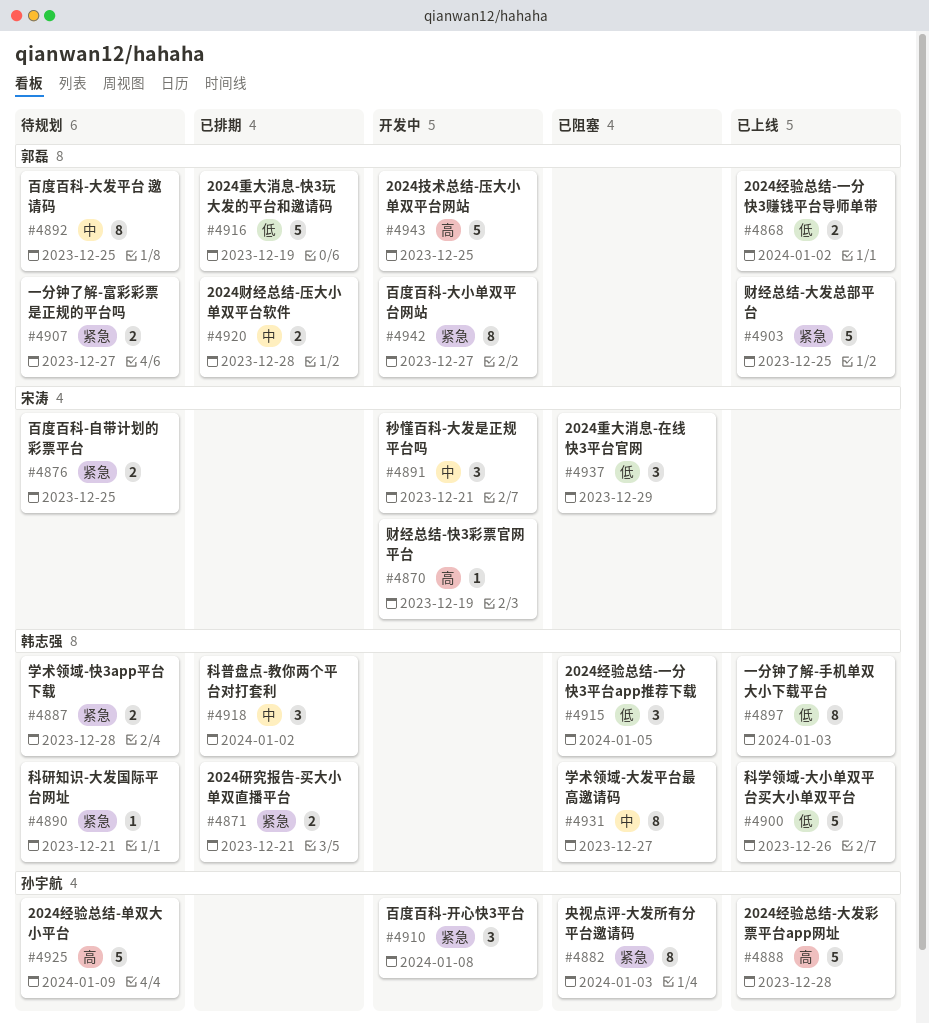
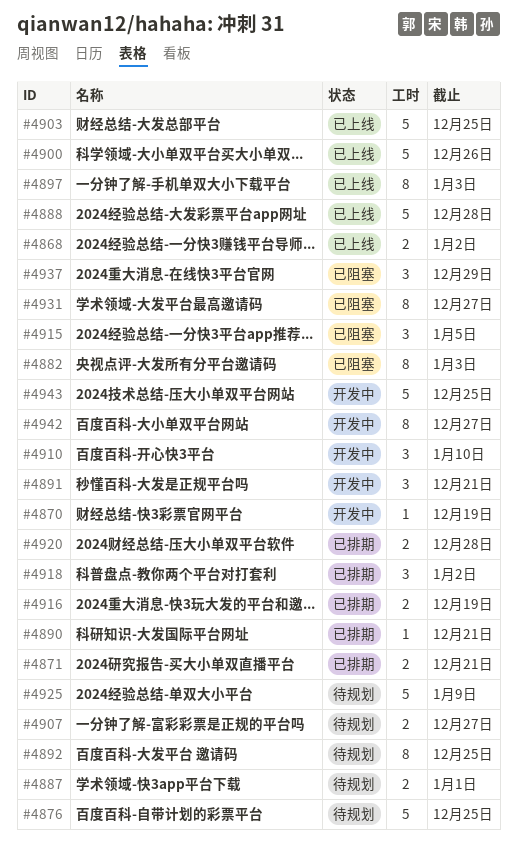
#4876, estimate: 2 -> 5
#4887, due: Dec 28 -> Jan 1
#4890, status: 待规划 -> 已排期
#4910, due: Jan 8 -> Jan 10
#4916, estimate: 5 -> 2

